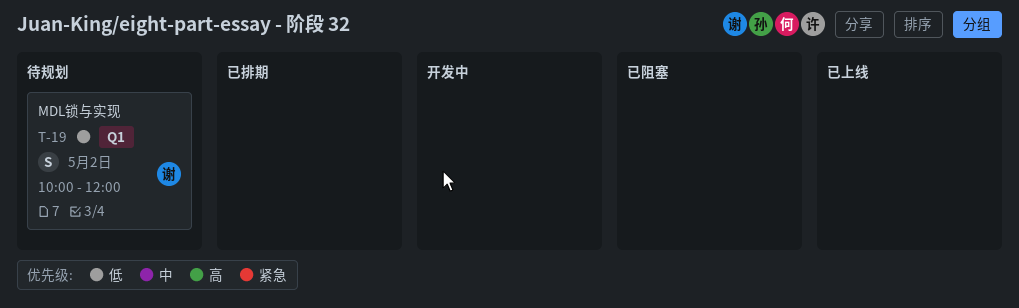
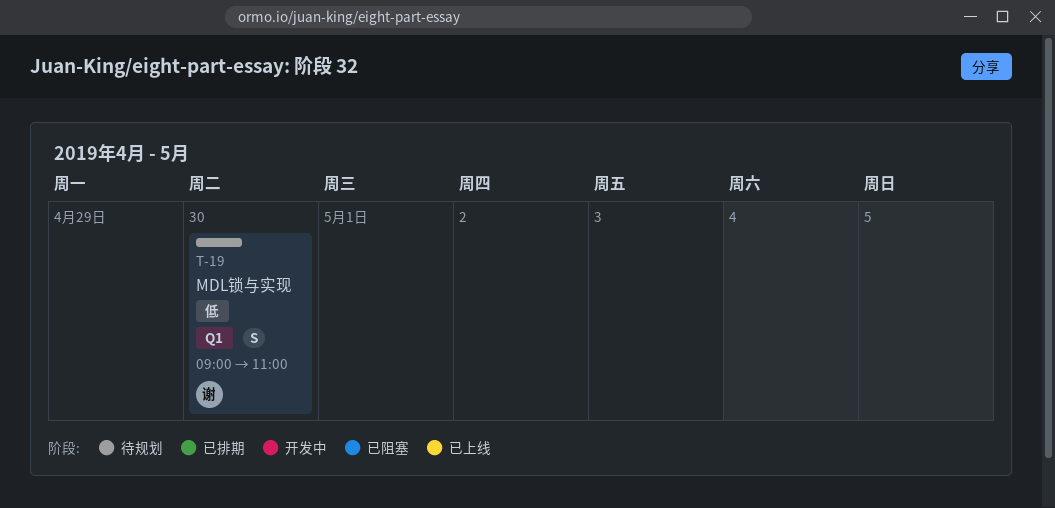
T-19, day: May 2 -> Apr 30
T-19, begins: 10:00 -> 09:00
T-19, ends: 12:00 -> 11:00

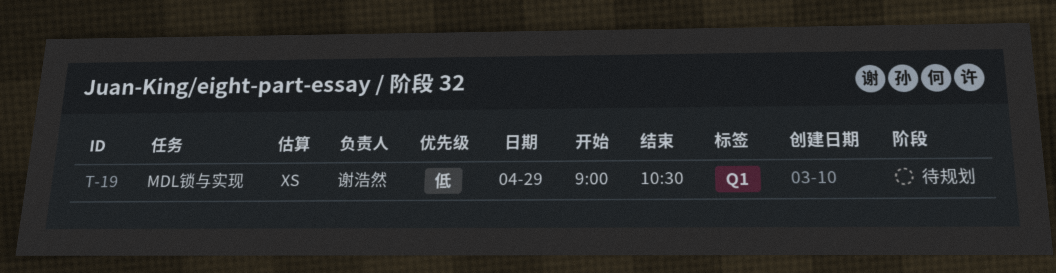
T-19, estimate: S -> XS
T-19, day: Apr 30 -> Apr 29
T-19, ends: 11:00 -> 10:30

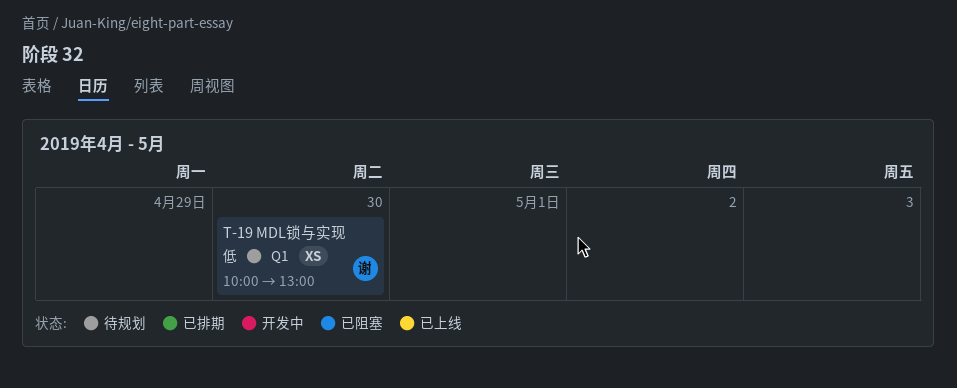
T-19, day: Apr 29 -> Apr 30
T-19, begins: 09:00 -> 10:00
T-19, ends: 10:30 -> 13:00

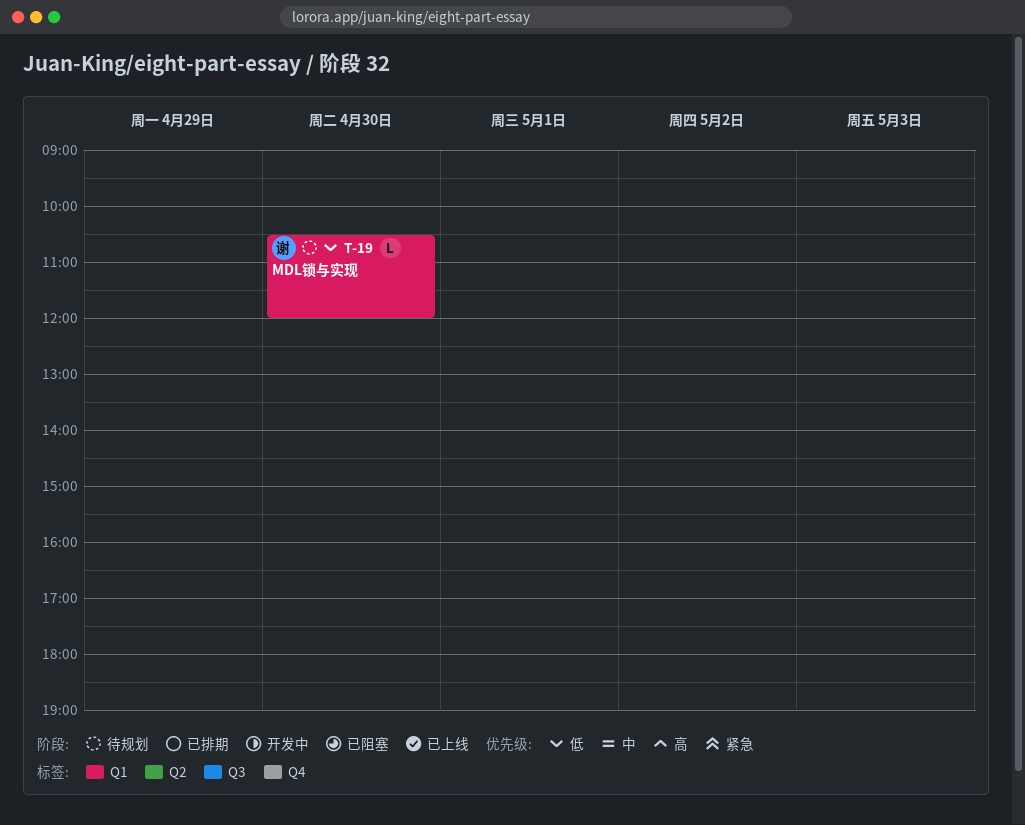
T-19, estimate: XS -> L
T-19, begins: 10:00 -> 10:30
T-19, ends: 13:00 -> 12:00

